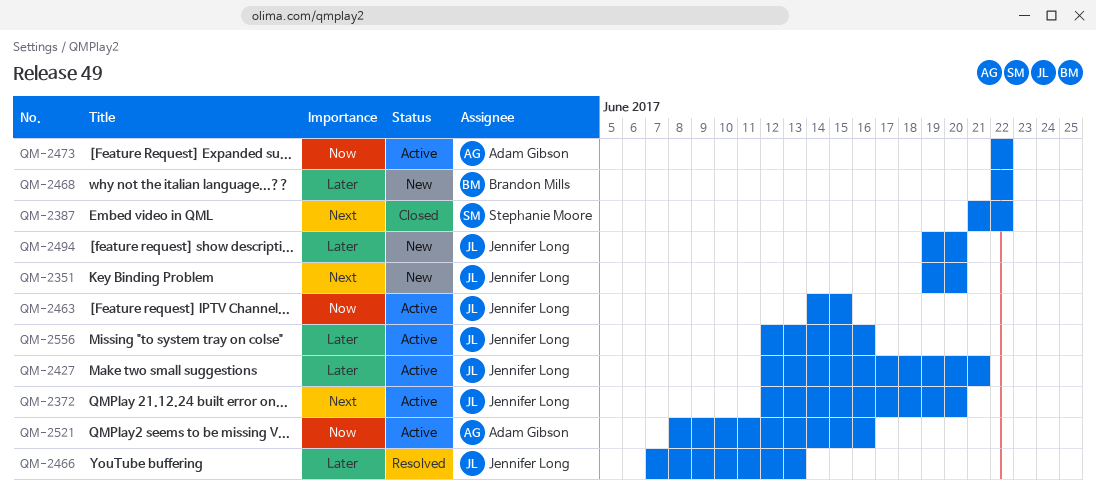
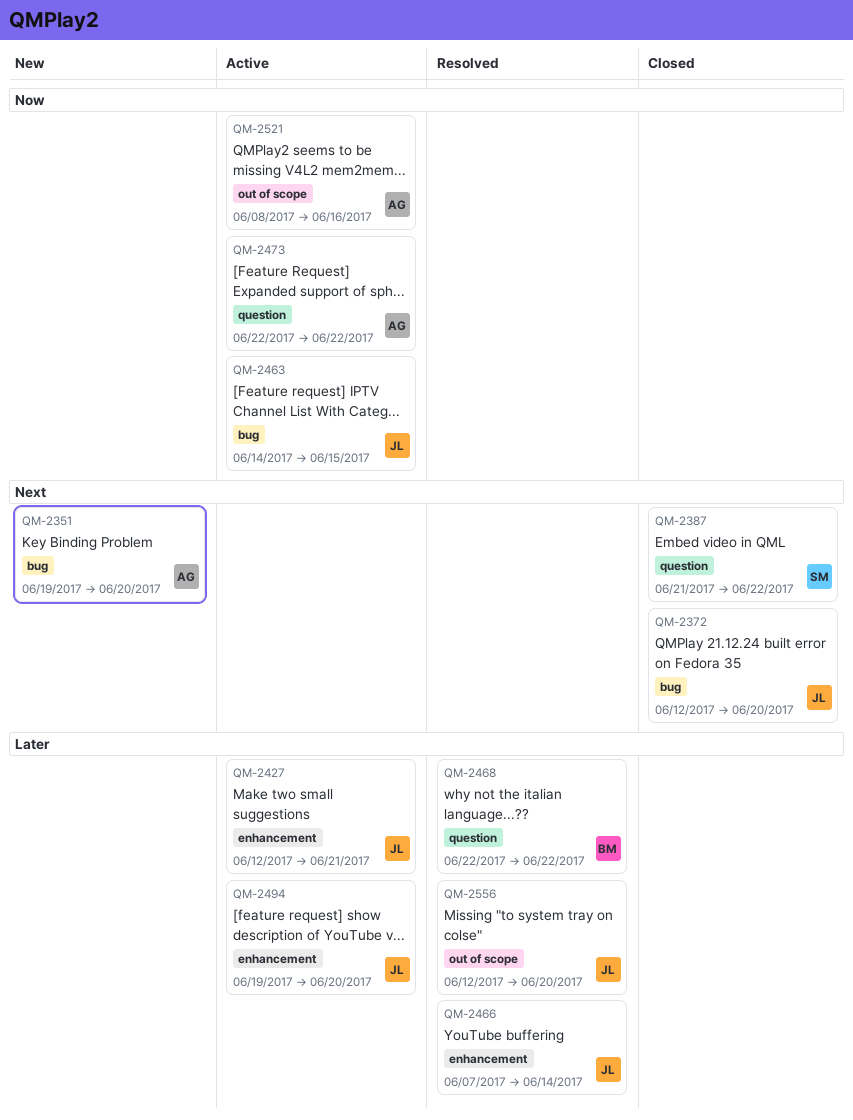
QM-2351, owner: Jennifer Long -> Adam Gibson
QM-2372, status: Active -> Closed
QM-2466, due: Jun 13 -> Jun 14
QM-2468, status: New -> Resolved
QM-2494, status: New -> Active
QM-2556, status: Active -> Resolved
QM-2556, due: Jun 16 -> Jun 20

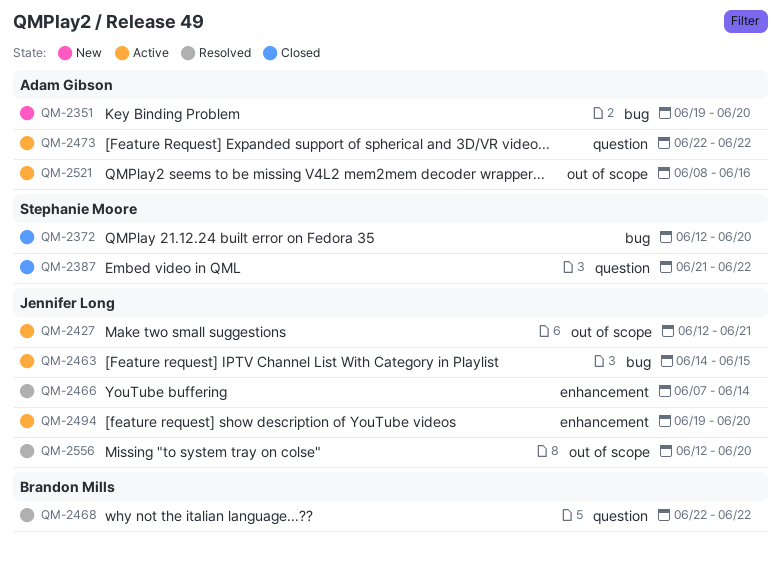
QM-2372, owner: Jennifer Long -> Stephanie Moore
QM-2427, label: enhancement -> out of scope

